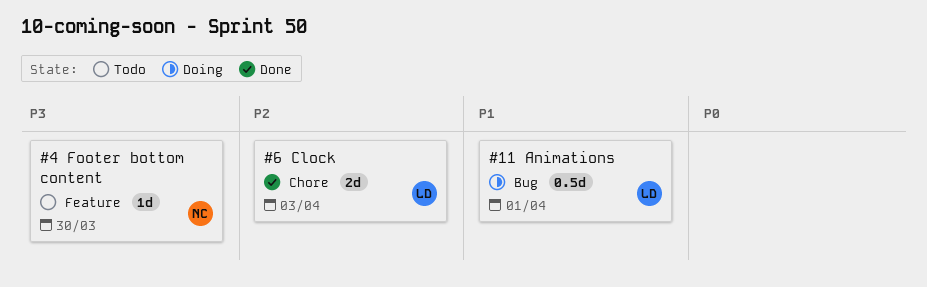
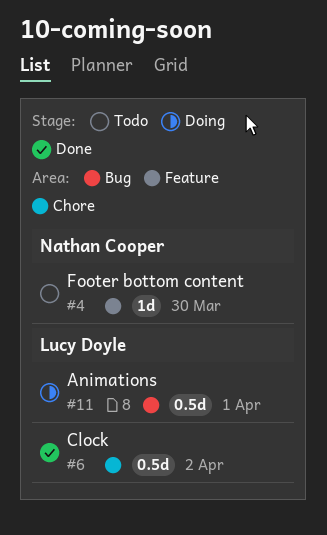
#6, estimate: 2d -> 0.5d
#6, due: Apr 3 -> Apr 2

